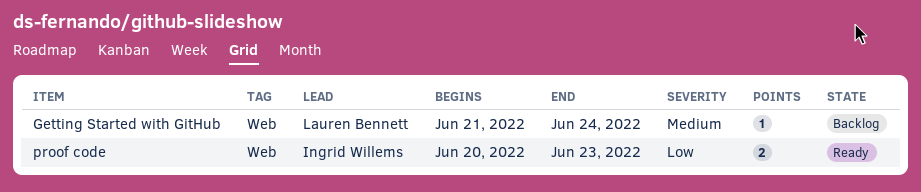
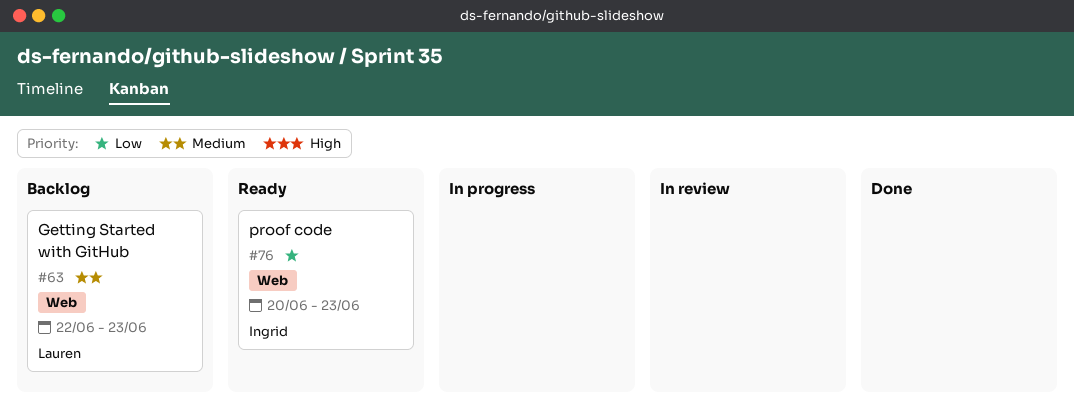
Getting Started with GitHub, start: Jun 21 -> Jun 22
Getting Started with GitHub, due: Jun 24 -> Jun 23

